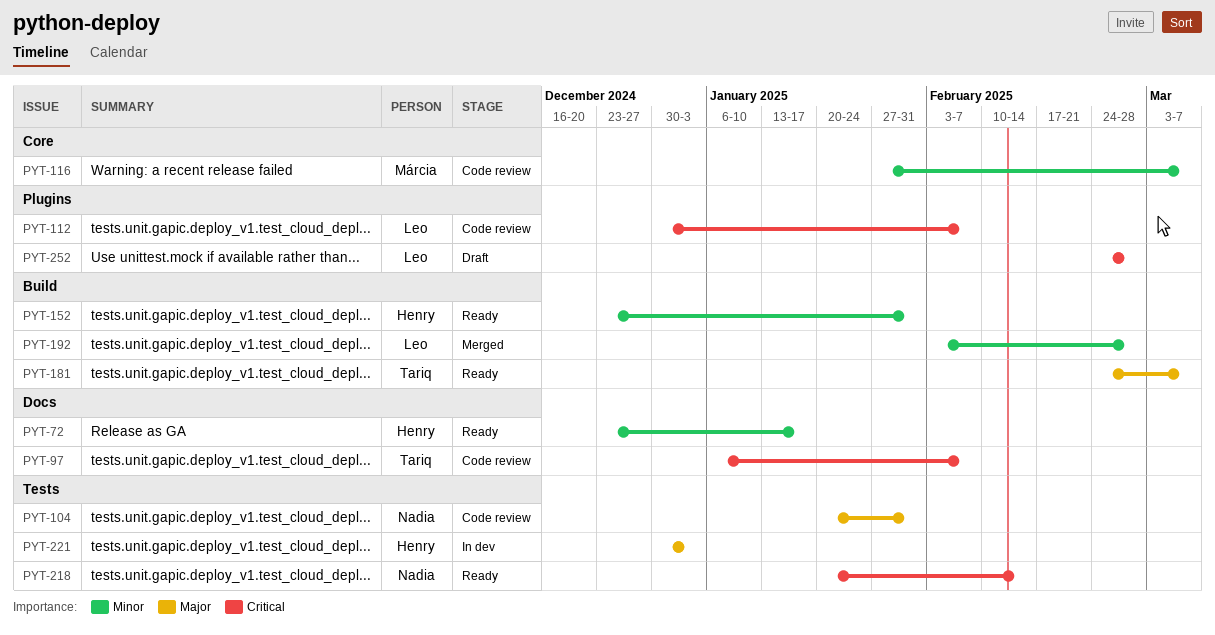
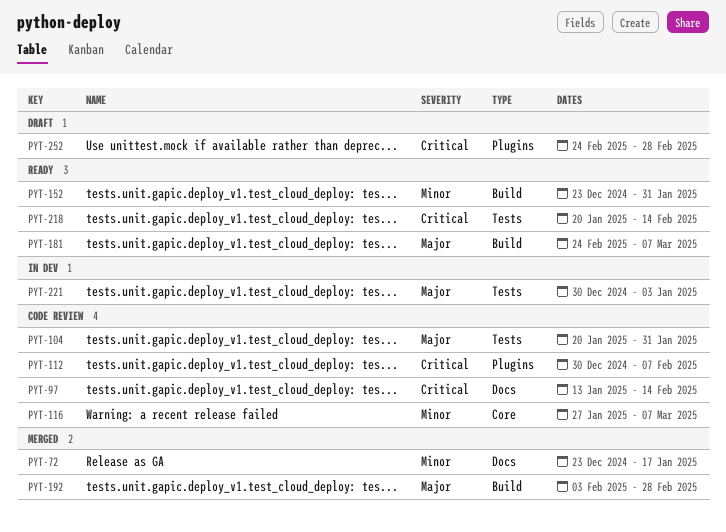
PYT-72, status: Ready -> Merged
PYT-97, start: Jan 6 -> Jan 13
PYT-97, due: Feb 7 -> Feb 14
PYT-192, priority: Minor -> Major

